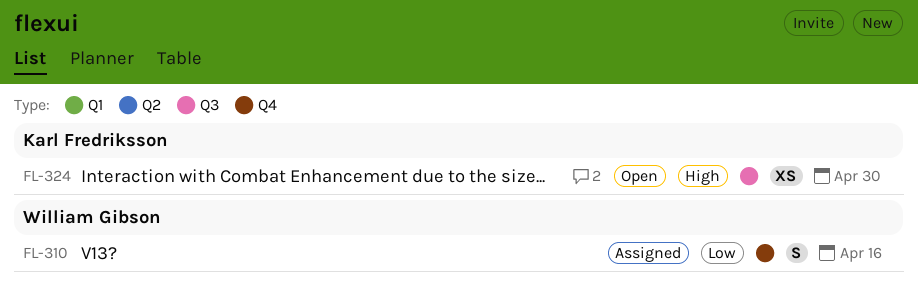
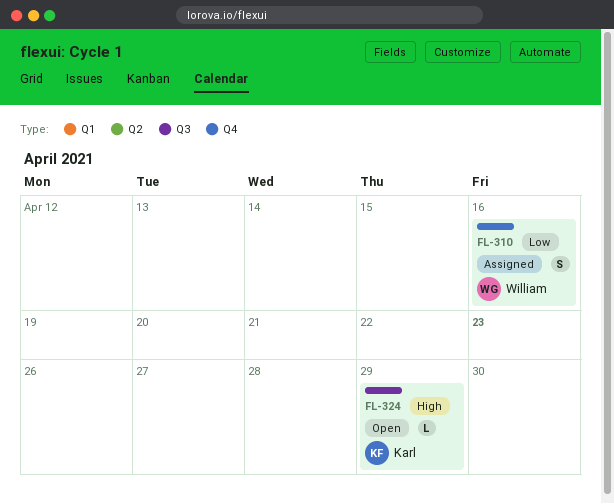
FL-324, estimate: XS -> L
FL-324, due: Apr 30 -> Apr 29

